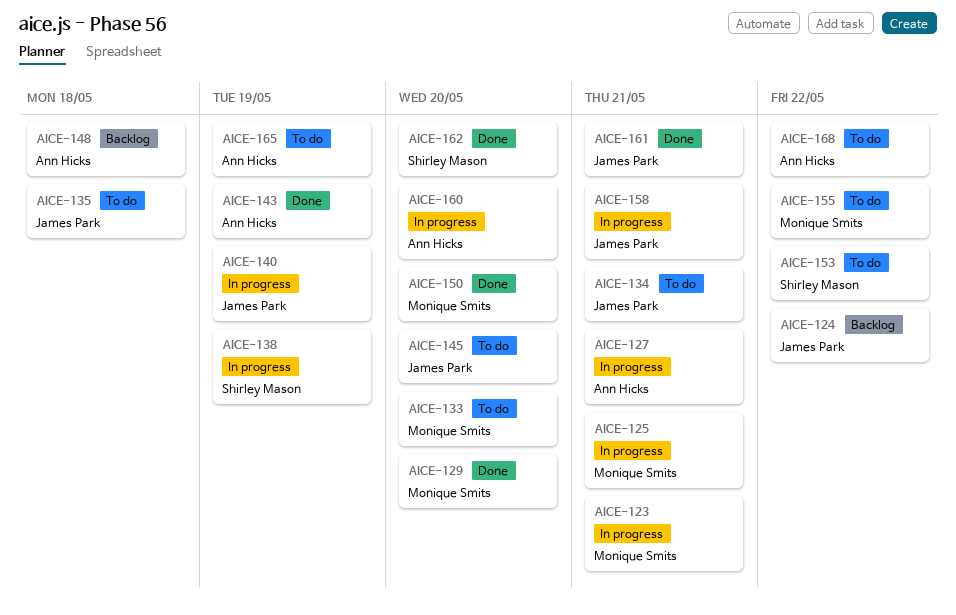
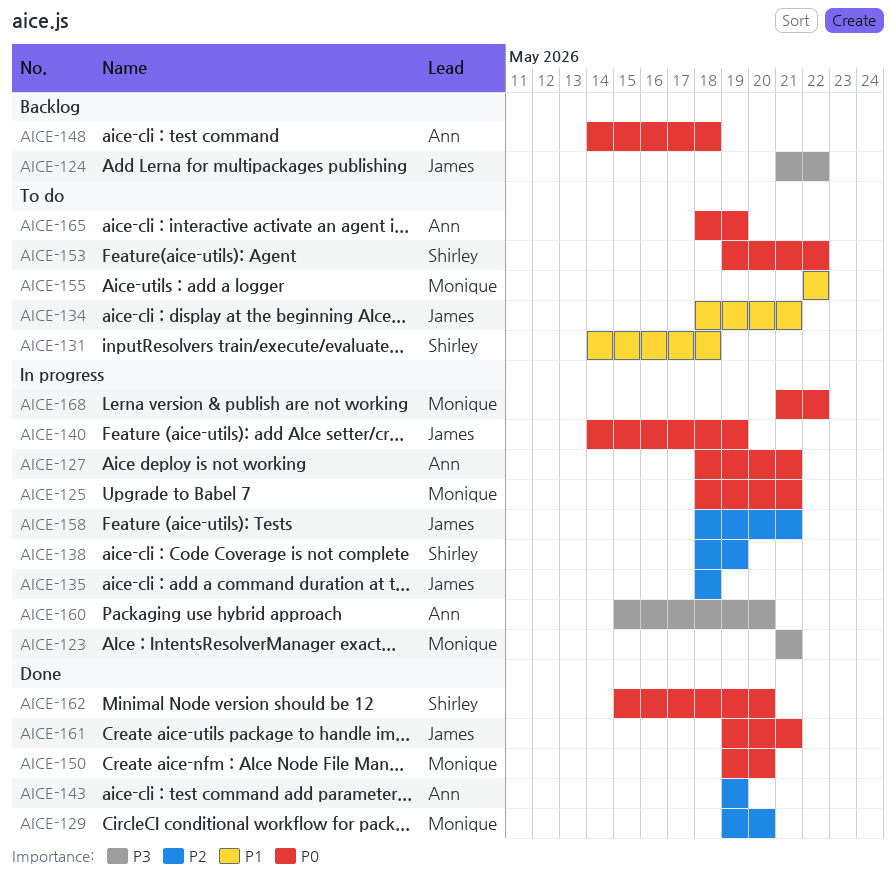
AICE-131: none -> present
AICE-133: present -> none
AICE-135, status: To do -> In progress
AICE-145: present -> none
AICE-168, status: To do -> In progress
AICE-168, owner: Ann Hicks -> Monique Smits

